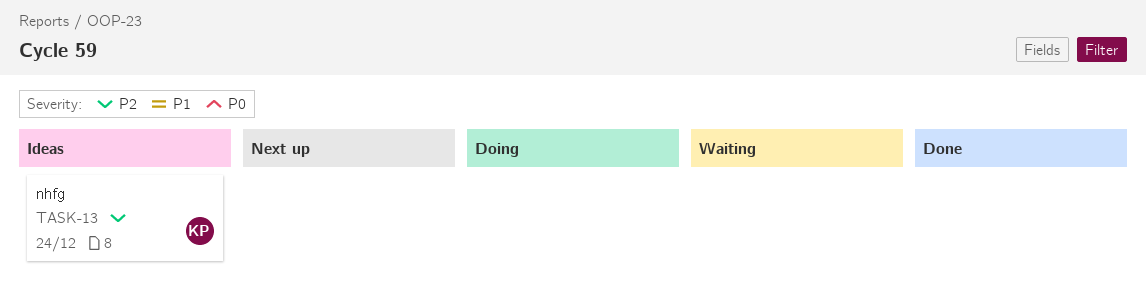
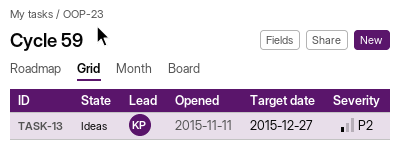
TASK-13, due: Dec 24 -> Dec 27

